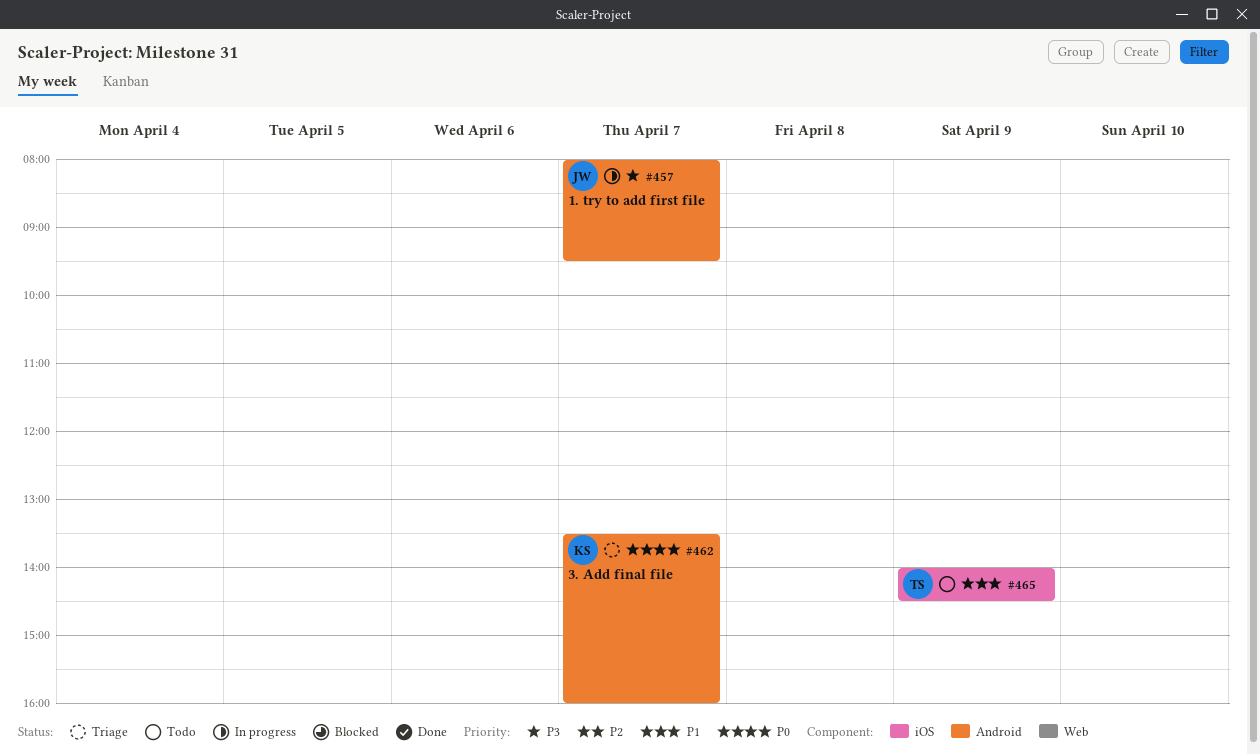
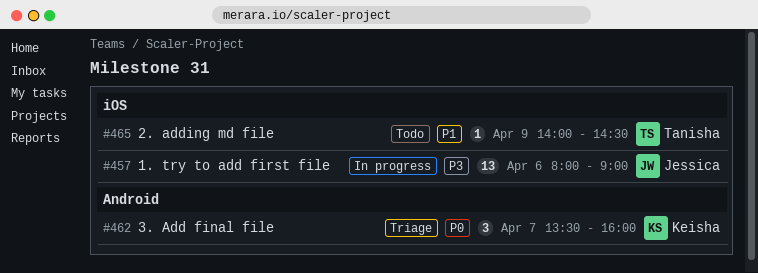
#457, label: Android -> iOS
#457, day: Apr 7 -> Apr 6
#457, ends: 09:30 -> 09:00

